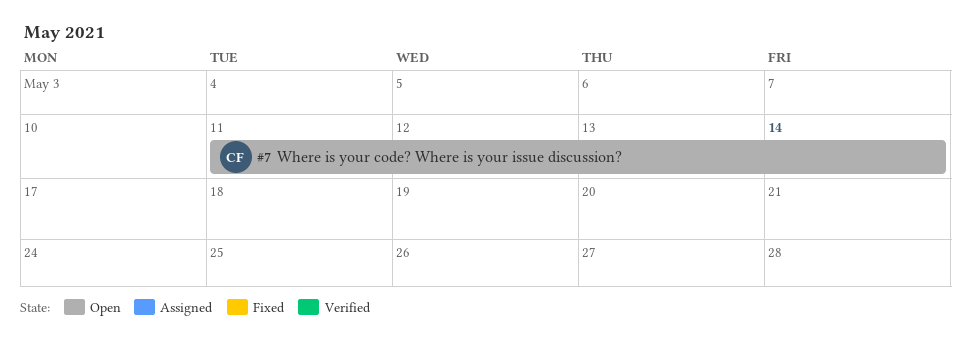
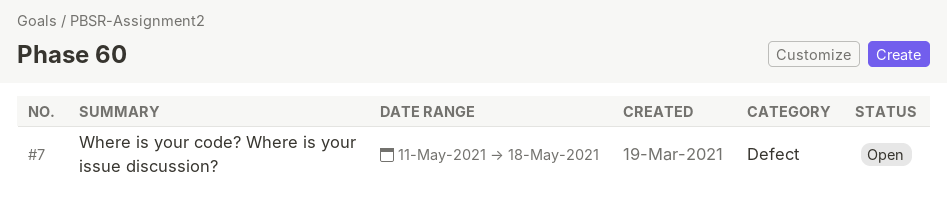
#7, due: May 14 -> May 18

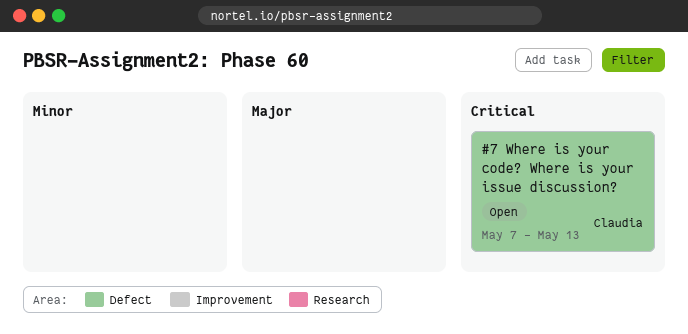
#7, start: May 11 -> May 7
#7, due: May 18 -> May 13

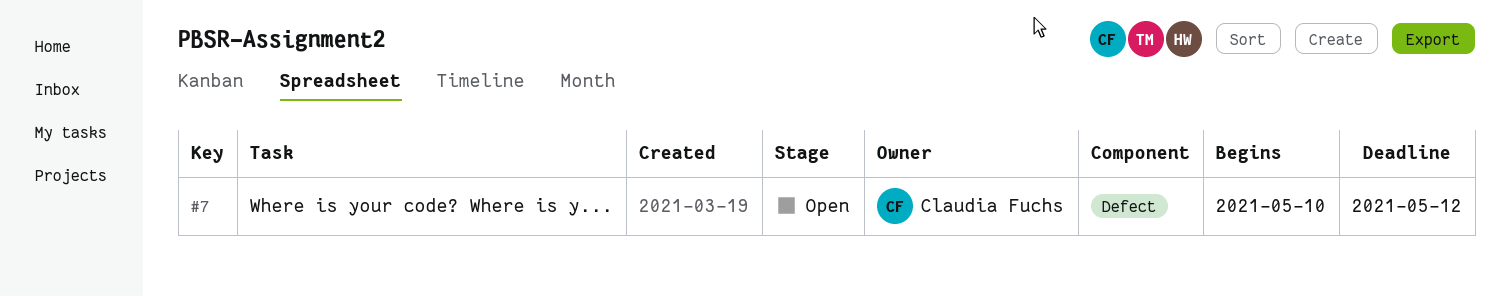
#7, start: May 7 -> May 10
#7, due: May 13 -> May 12

